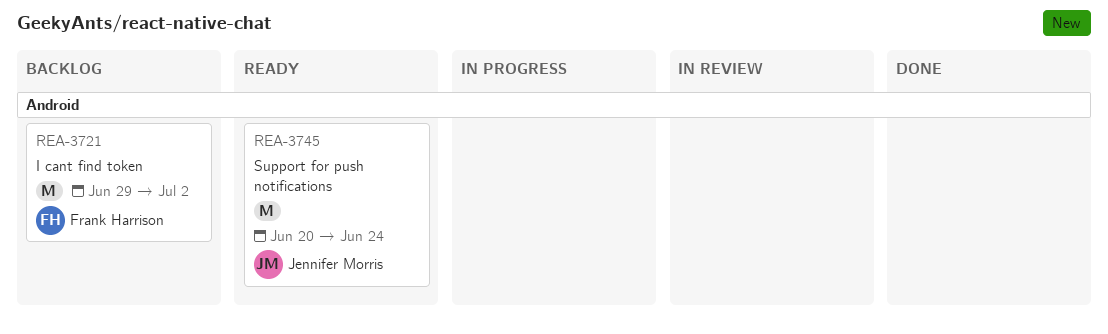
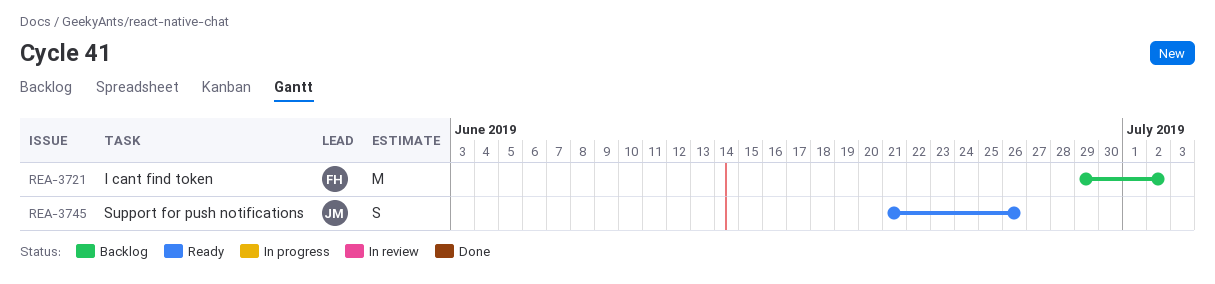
REA-3745, estimate: M -> S
REA-3745, start: Jun 20 -> Jun 21
REA-3745, due: Jun 24 -> Jun 26

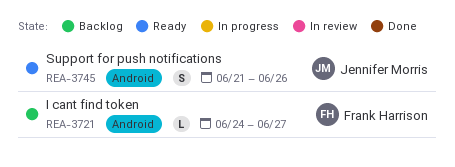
REA-3721, estimate: M -> L
REA-3721, start: Jun 29 -> Jun 24
REA-3721, due: Jul 2 -> Jun 27

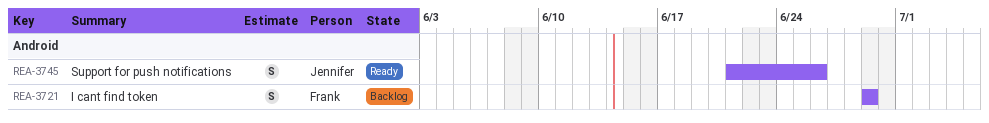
REA-3721, estimate: L -> S
REA-3721, start: Jun 24 -> Jun 29
REA-3721, due: Jun 27 -> Jun 29

